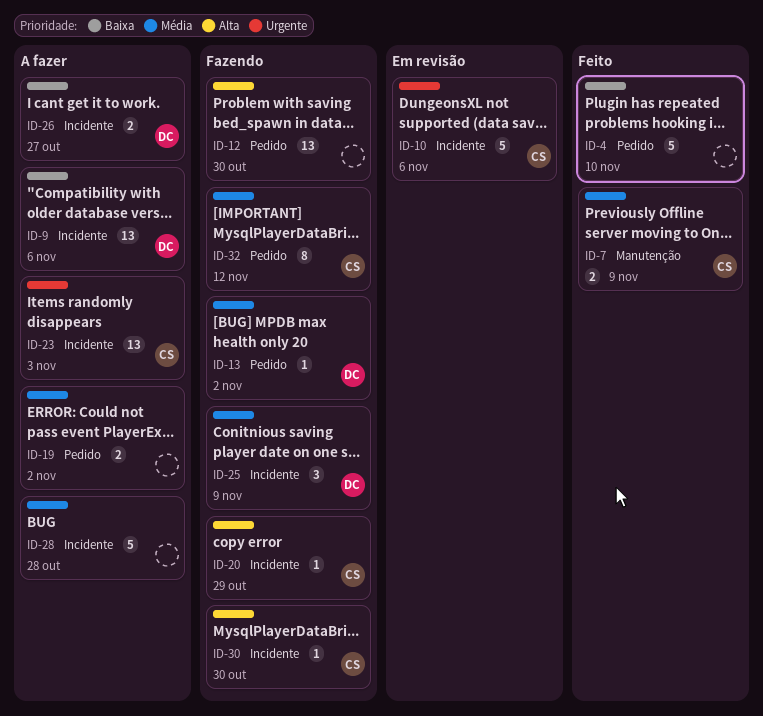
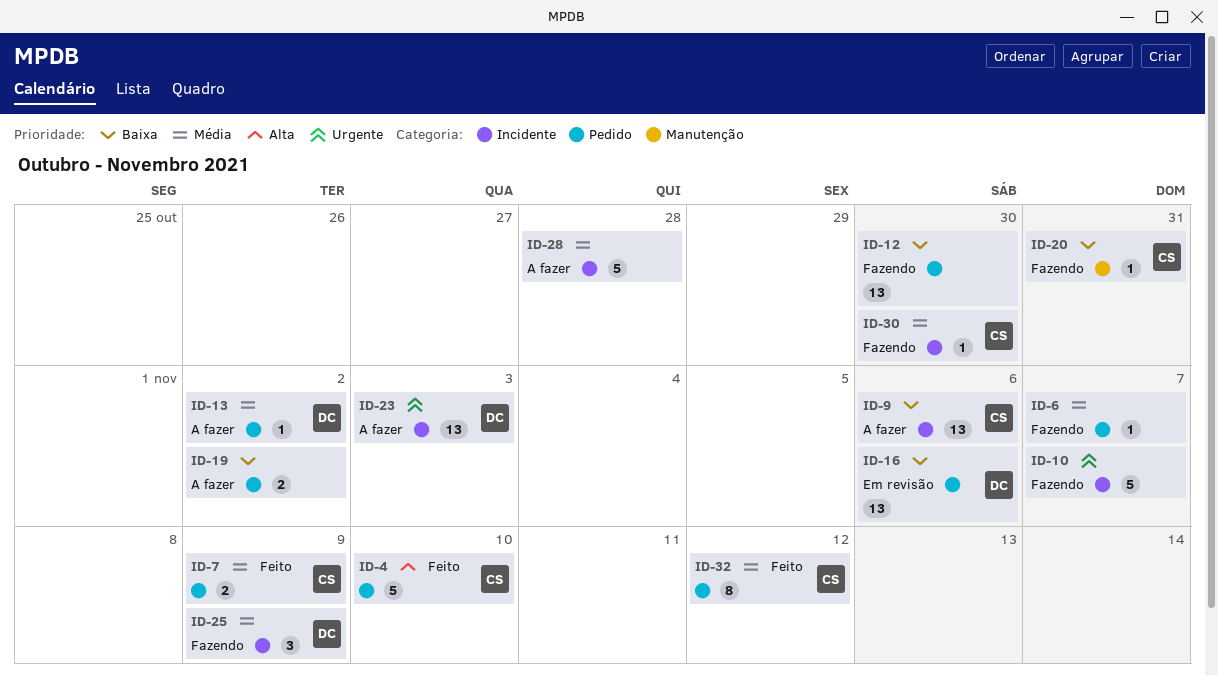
ID-4, owner: none -> CS
ID-4, priority: Baixa -> Alta
ID-6: none -> present
ID-7, label: Manutenção -> Pedido
ID-9, owner: DC -> CS
ID-10, status: Em revisão -> Fazendo
ID-10, owner: CS -> none
ID-10, due: Nov 6 -> Nov 7
ID-12, priority: Alta -> Baixa
ID-13, status: Fazendo -> A fazer
ID-16: none -> present
ID-19, priority: Média -> Baixa
ID-20, priority: Alta -> Baixa
ID-20, label: Incidente -> Manutenção
ID-20, due: Oct 29 -> Oct 31
ID-23, owner: CS -> DC
ID-26: present -> none
ID-30, priority: Alta -> Média
ID-32, status: Fazendo -> Feito

